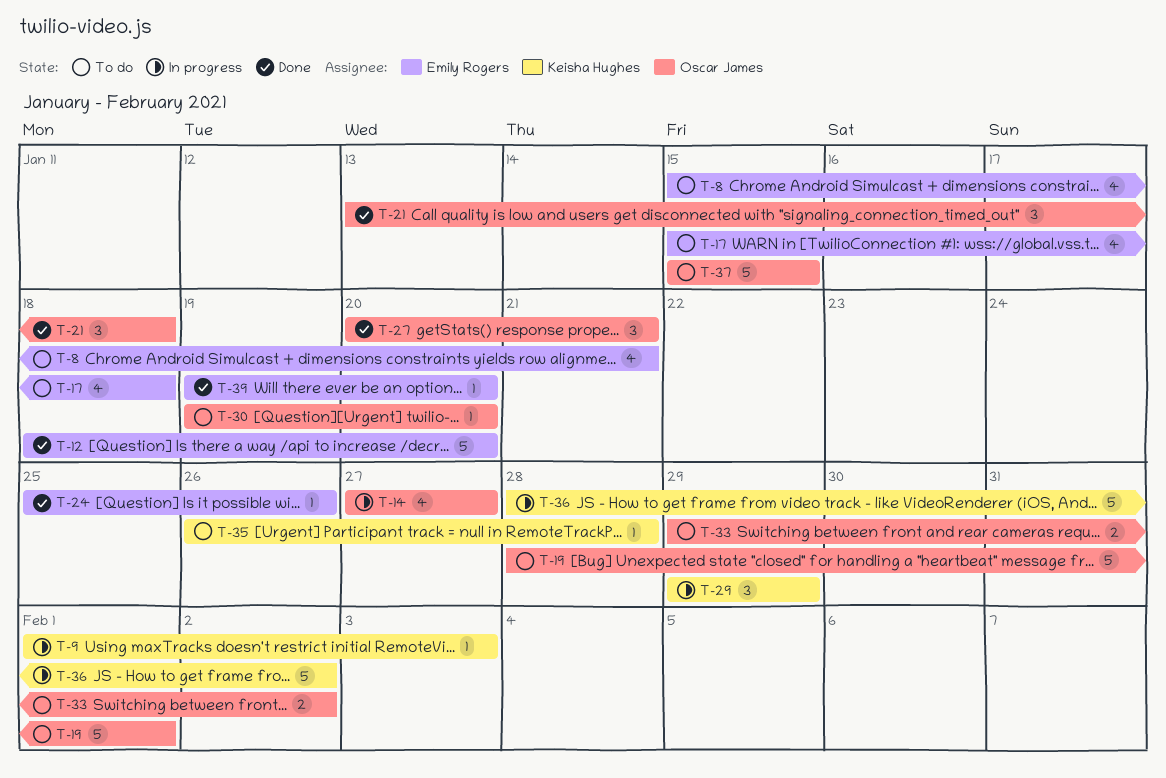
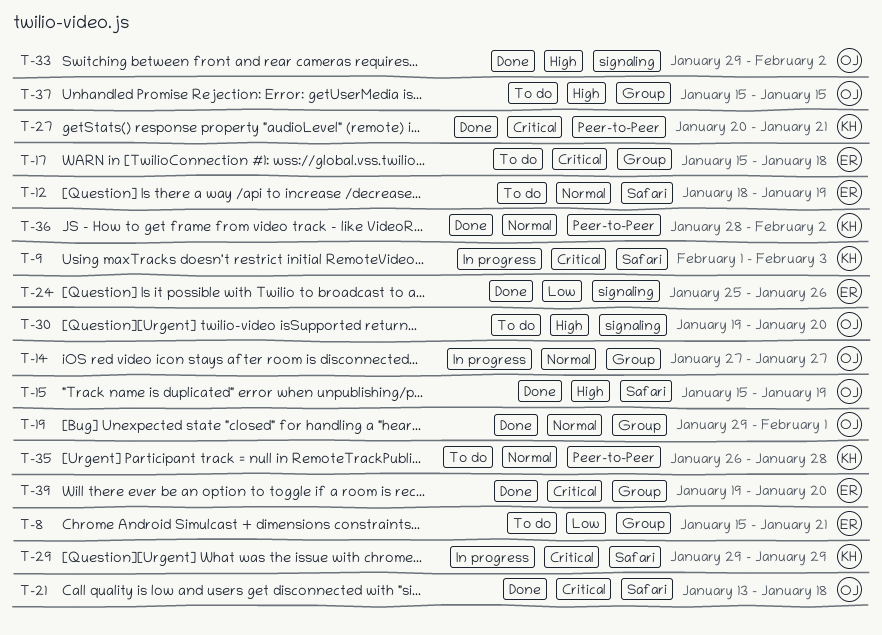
T-12, status: Done -> To do
T-12, due: Jan 20 -> Jan 19
T-15: none -> present
T-19, status: To do -> Done
T-19, start: Jan 28 -> Jan 29
T-27, owner: Oscar James -> Keisha Hughes
T-33, status: To do -> Done
T-36, status: In progress -> Done

